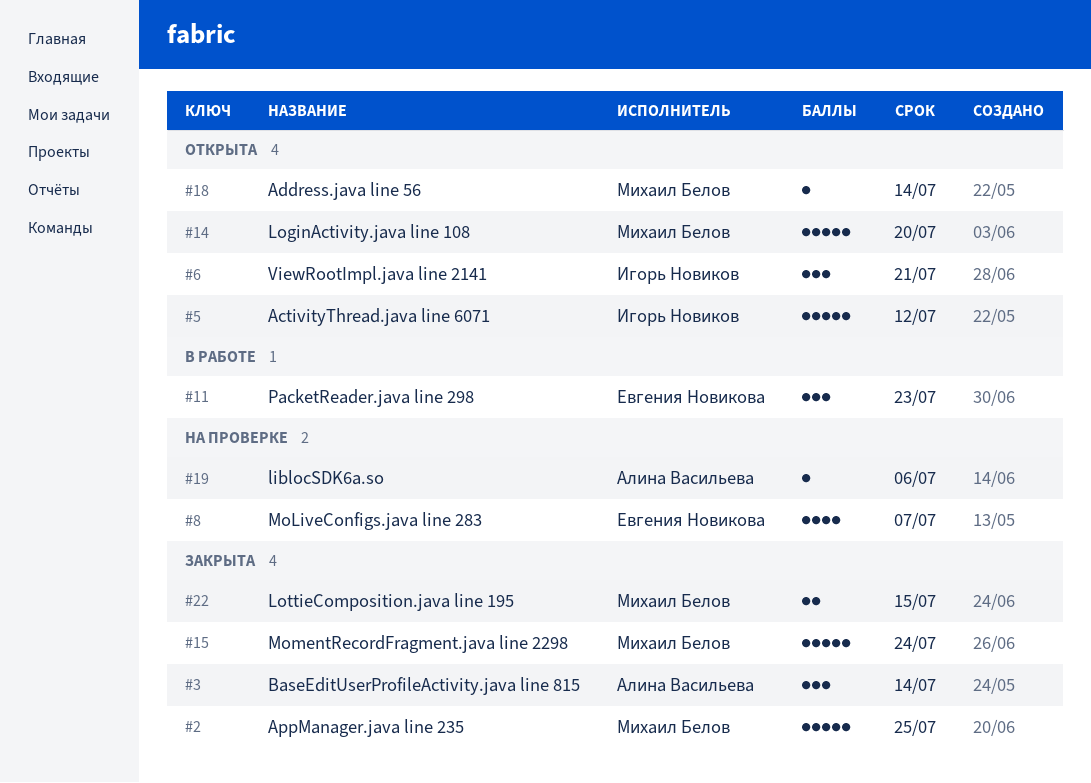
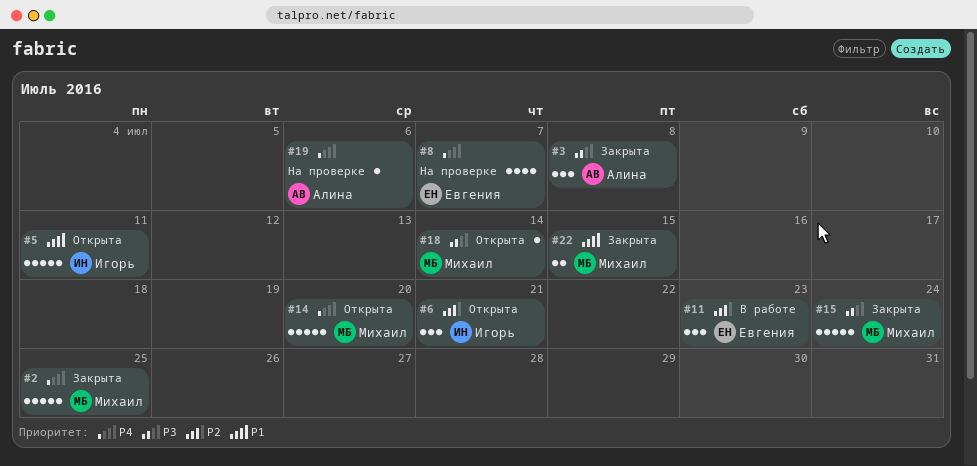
#3, due: Jul 14 -> Jul 8
#5, due: Jul 12 -> Jul 11

